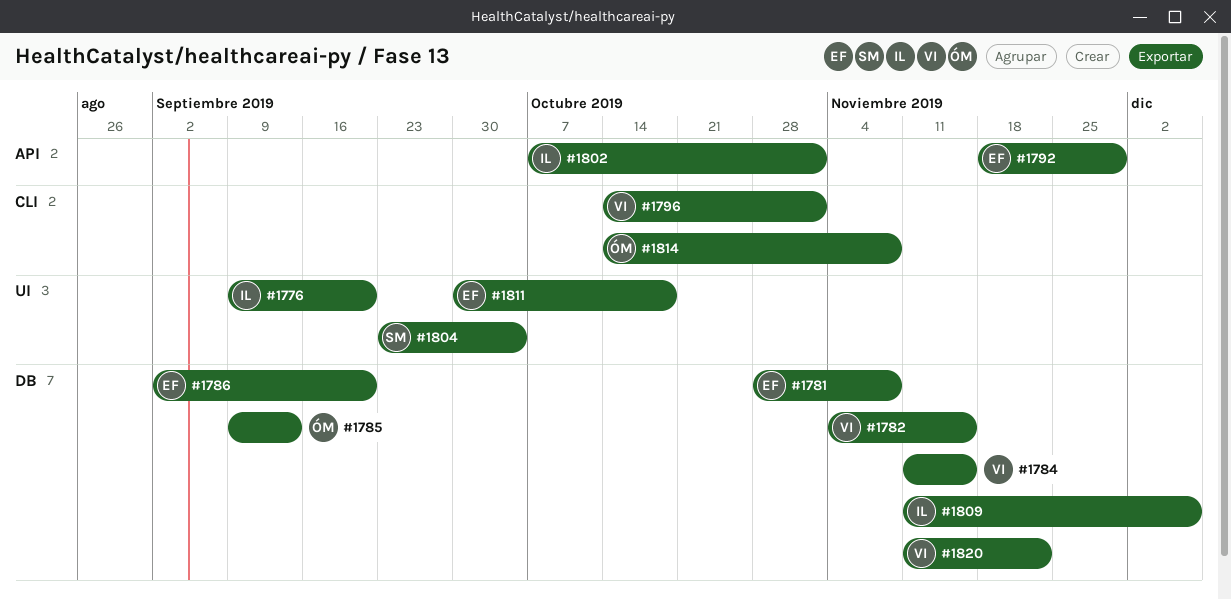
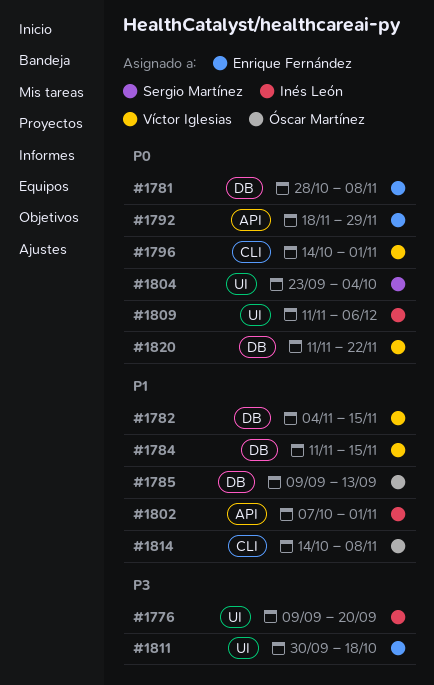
#1786: present -> none
#1809, label: DB -> UI

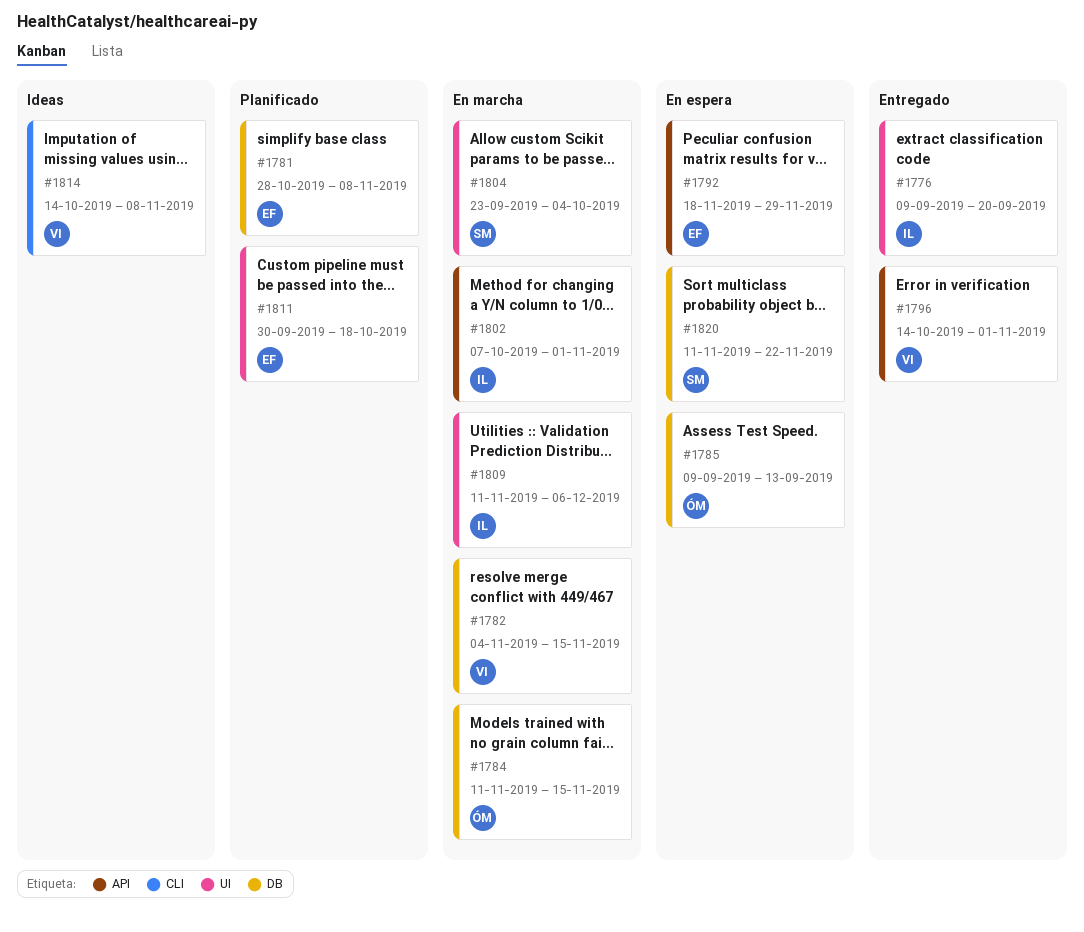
#1784, owner: Víctor Iglesias -> Óscar Martínez
#1796, label: CLI -> API
#1814, owner: Óscar Martínez -> Víctor Iglesias
#1820, owner: Víctor Iglesias -> Sergio Martínez

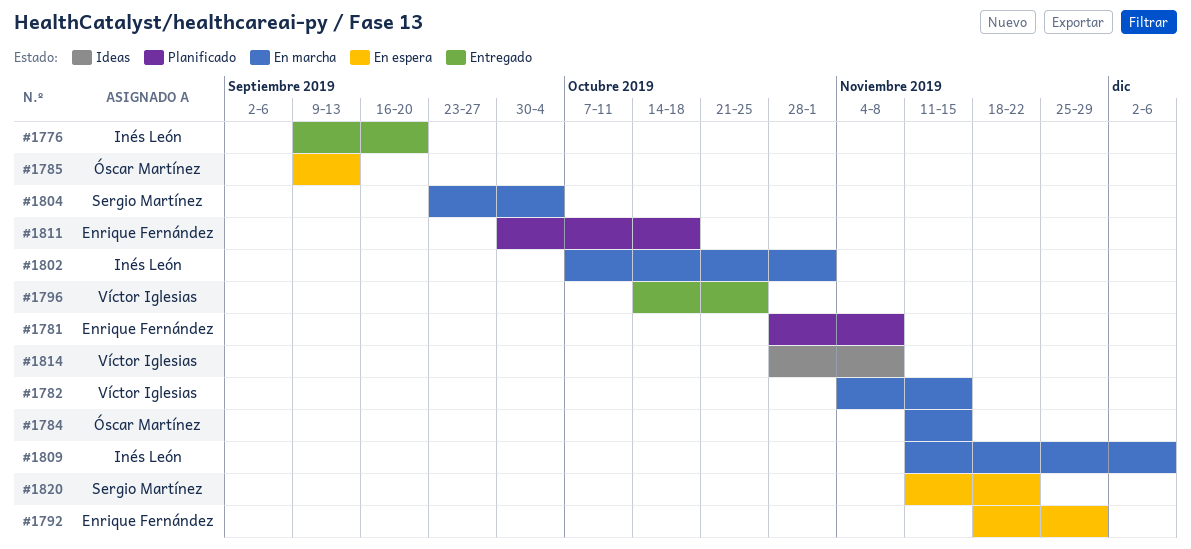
#1796, due: Nov 1 -> Oct 25
#1814, start: Oct 14 -> Oct 28

